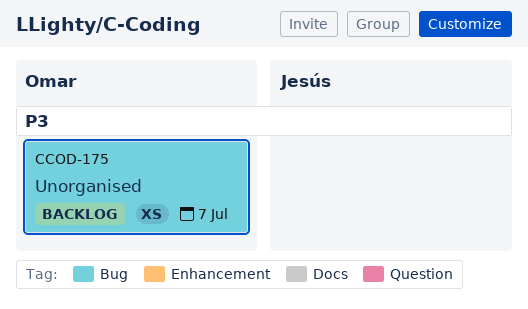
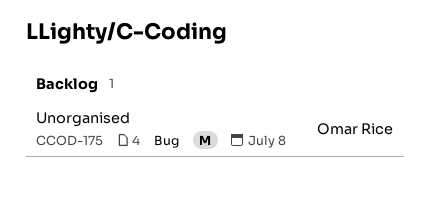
CCOD-175, estimate: XS -> M
CCOD-175, due: Jul 7 -> Jul 8

